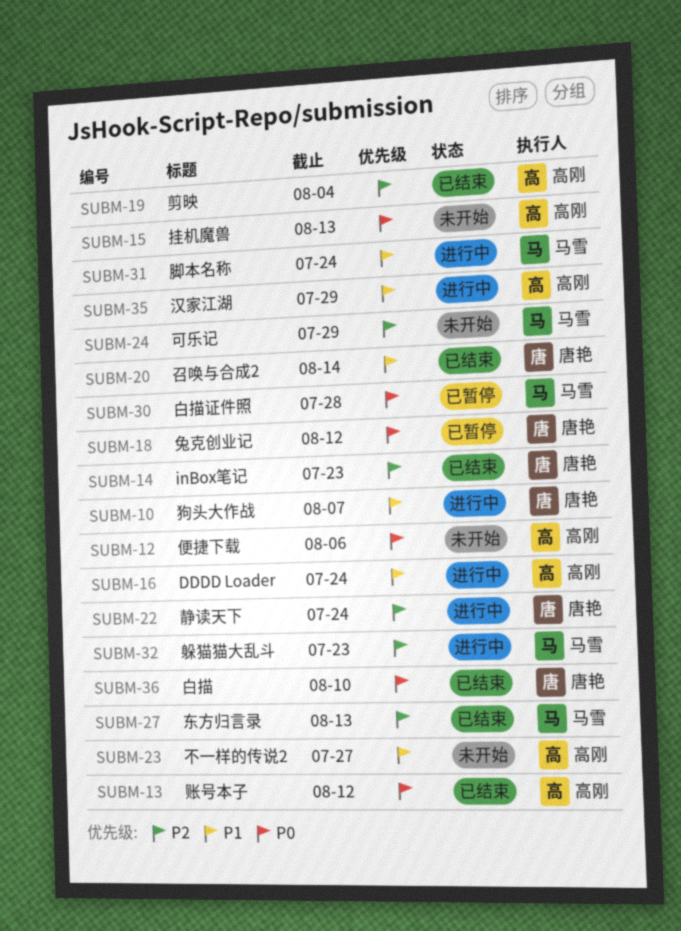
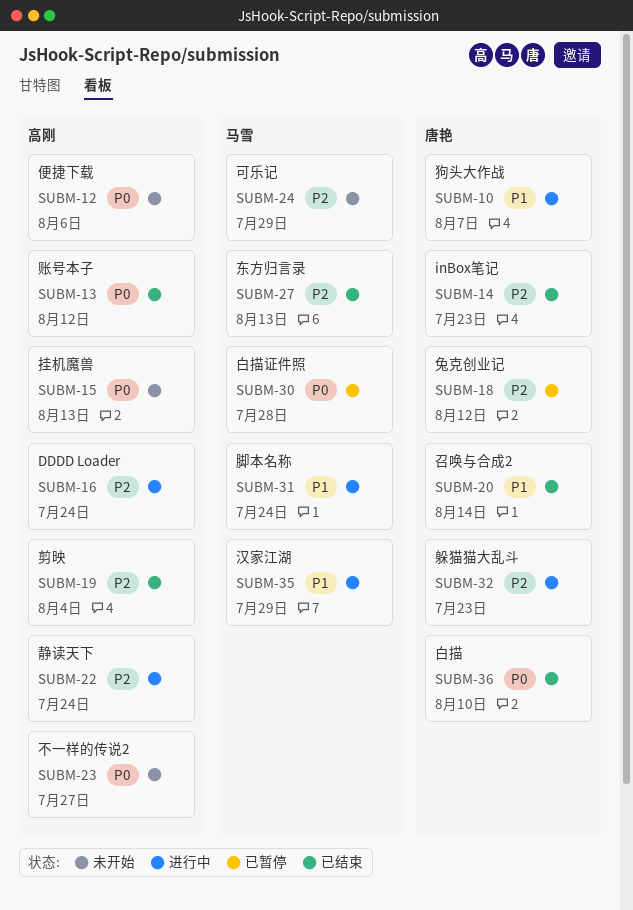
SUBM-16, priority: P1 -> P2
SUBM-18, priority: P0 -> P2
SUBM-22, owner: 唐艳 -> 高刚
SUBM-23, priority: P1 -> P0
SUBM-32, owner: 马雪 -> 唐艳
SUBM-35, owner: 高刚 -> 马雪

